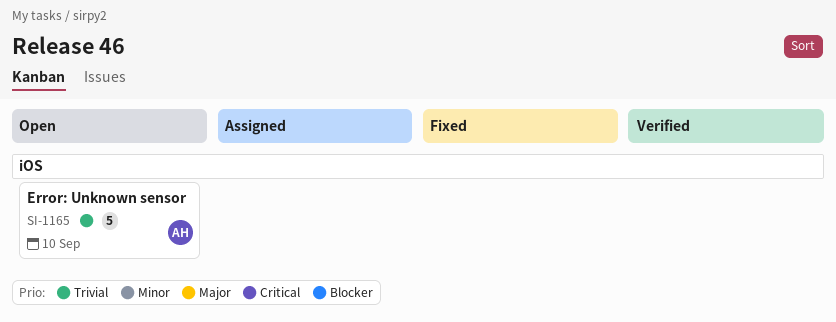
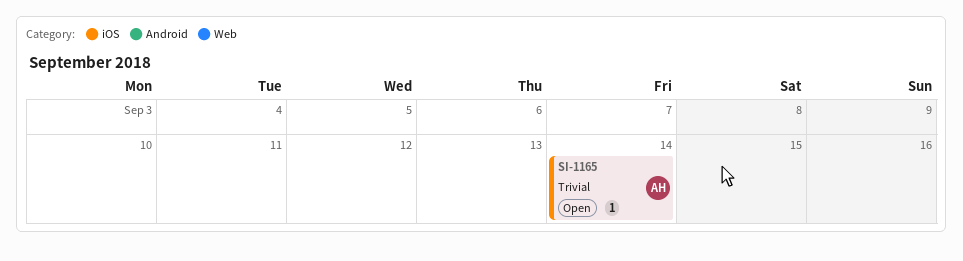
SI-1165, estimate: 5 -> 1
SI-1165, due: Sep 10 -> Sep 14

